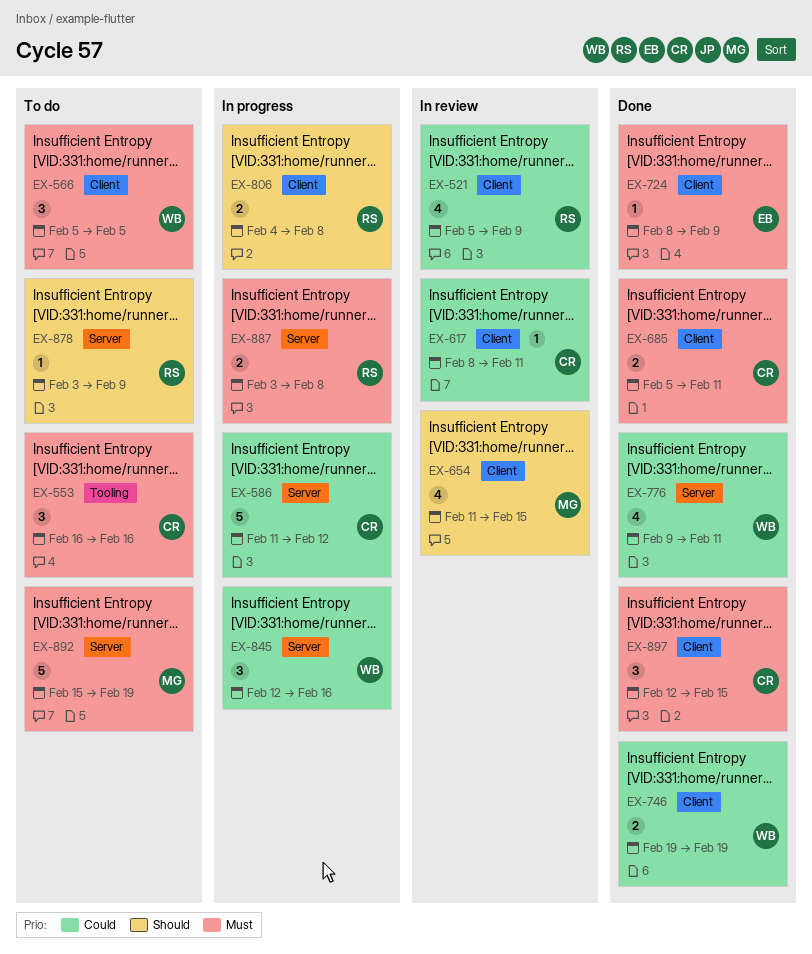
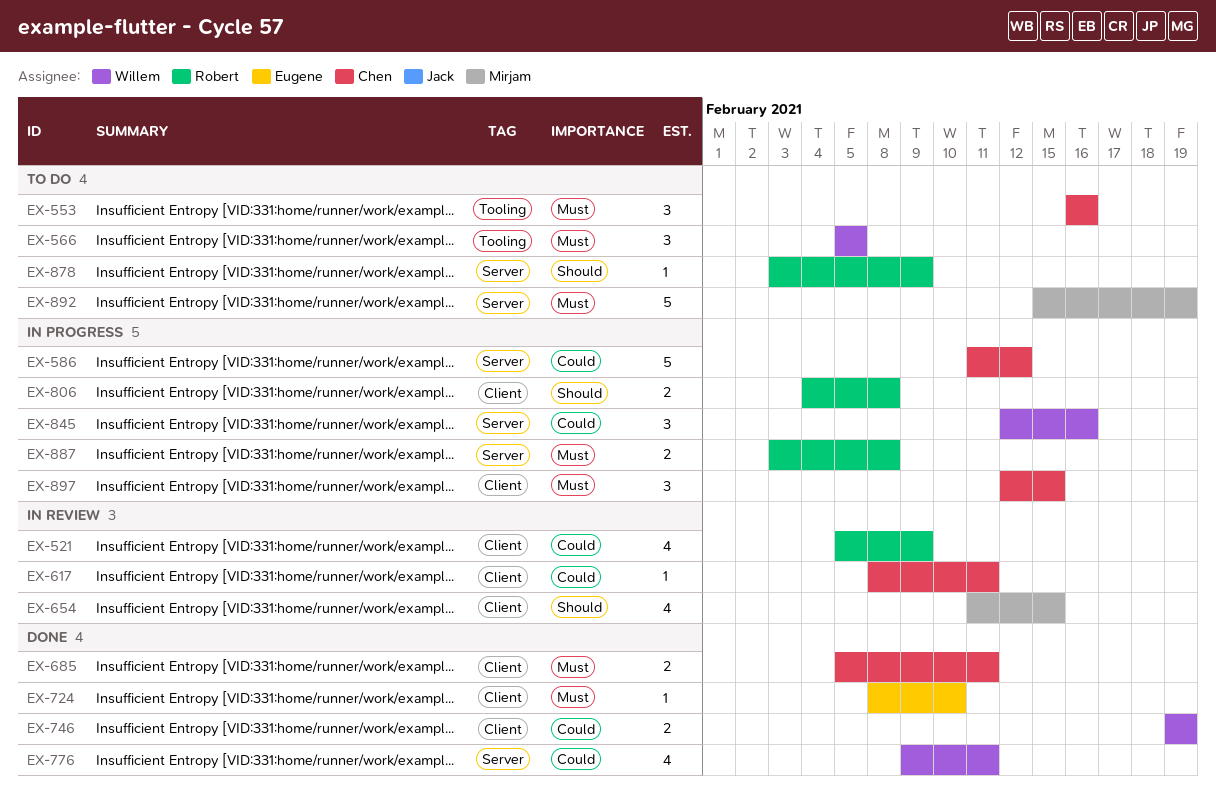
EX-566, label: Client -> Tooling
EX-724, due: Feb 9 -> Feb 10
EX-897, status: Done -> In progress

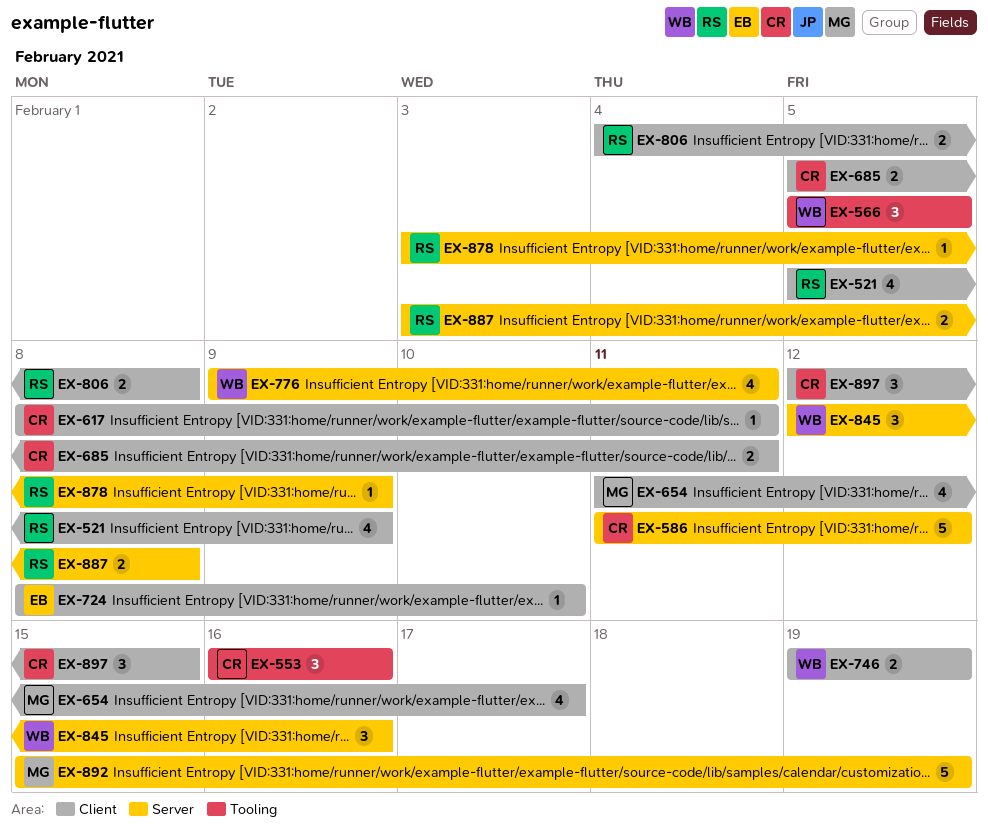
EX-654, due: Feb 15 -> Feb 17

